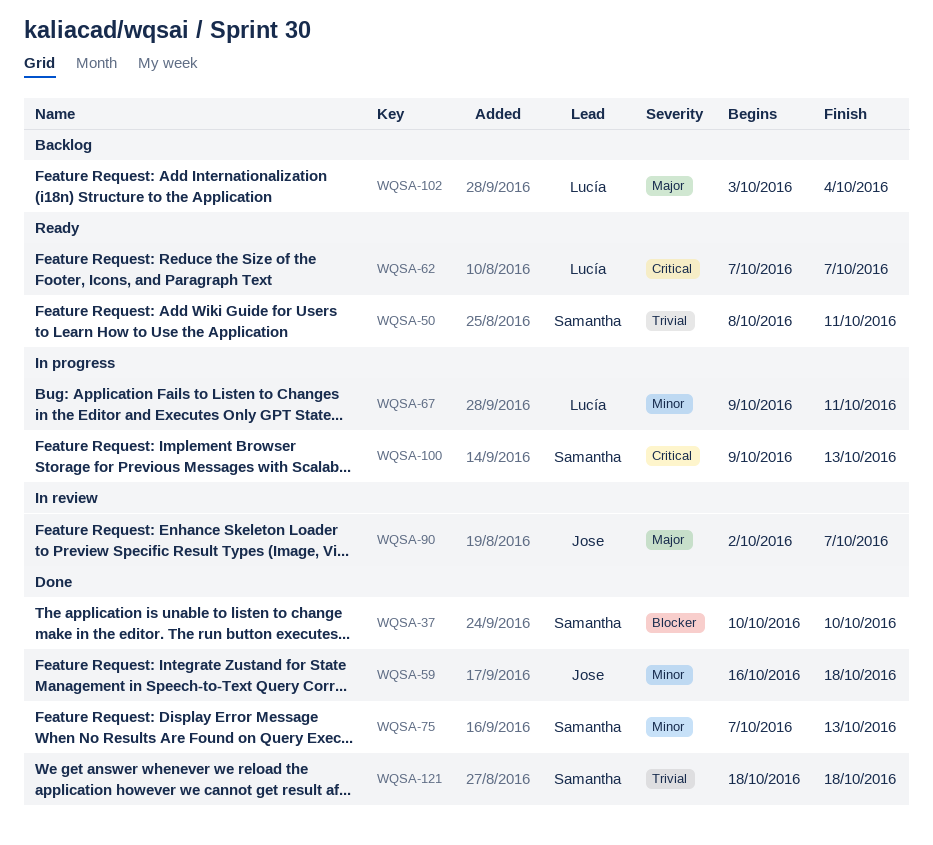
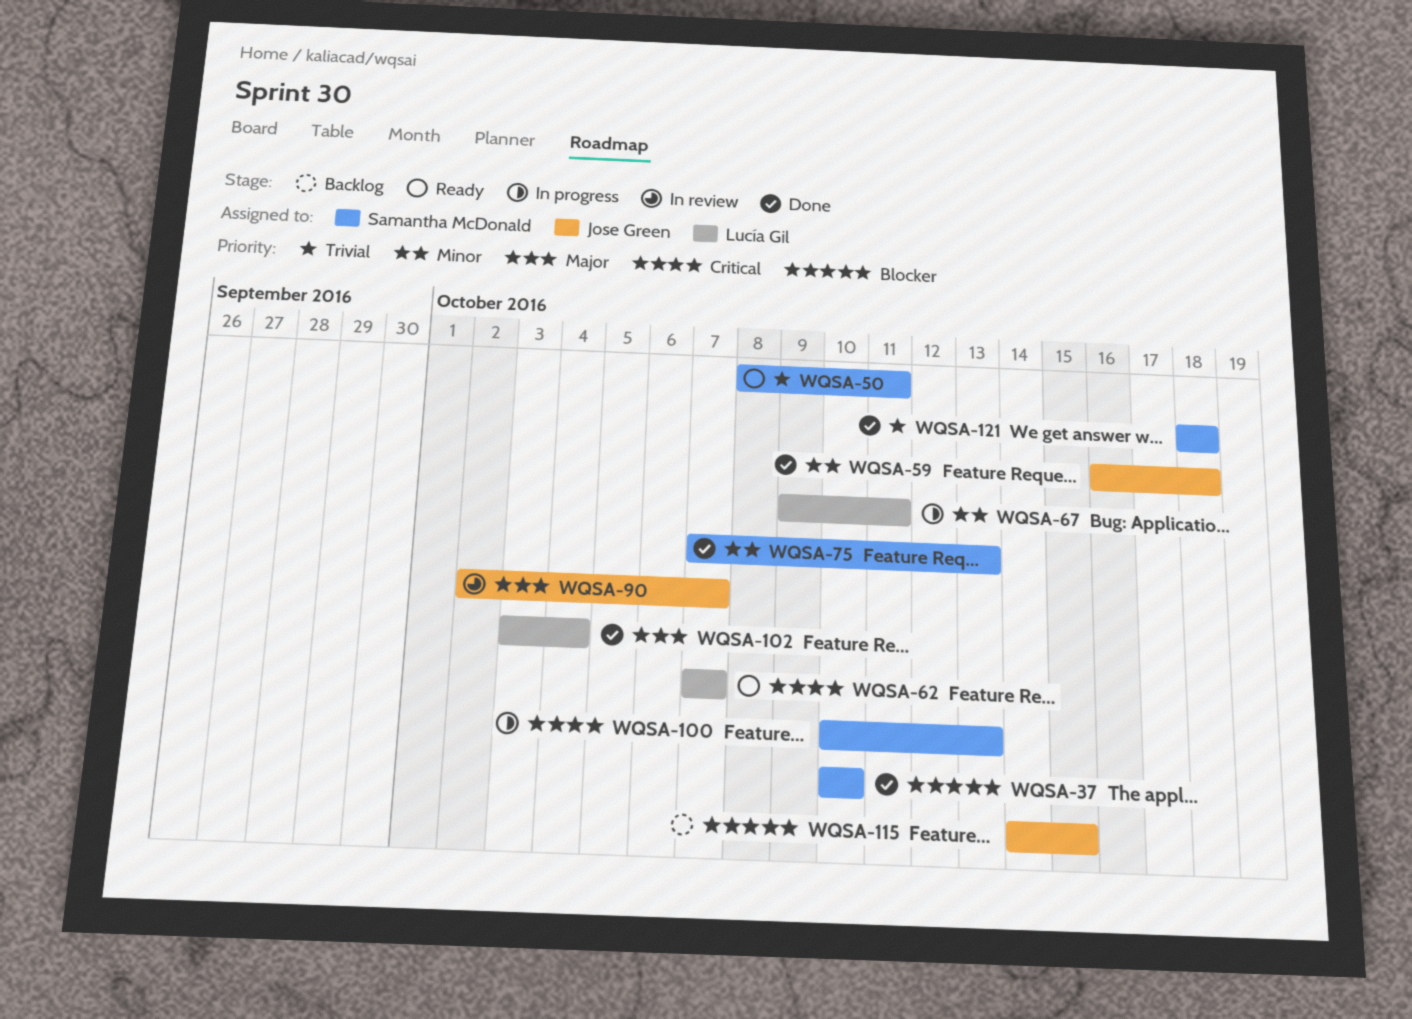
WQSA-100, start: Oct 9 -> Oct 10
WQSA-102, status: Backlog -> Done
WQSA-115: none -> present

